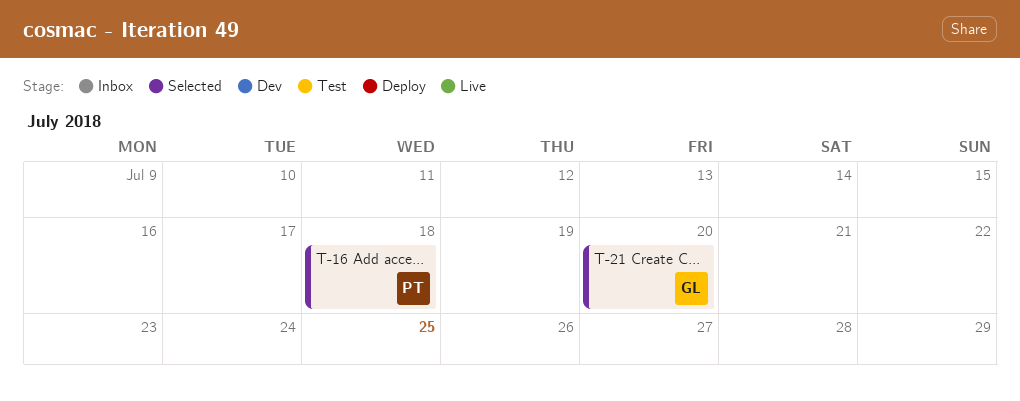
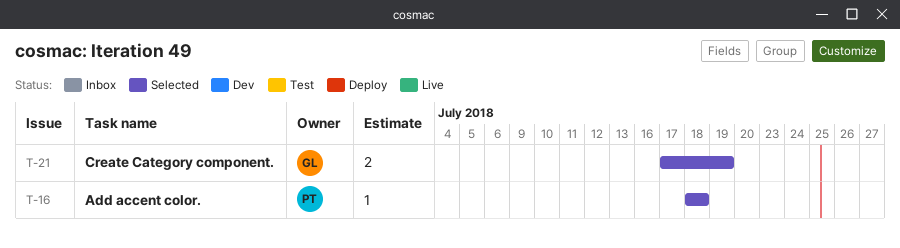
T-21, due: Jul 20 -> Jul 19

